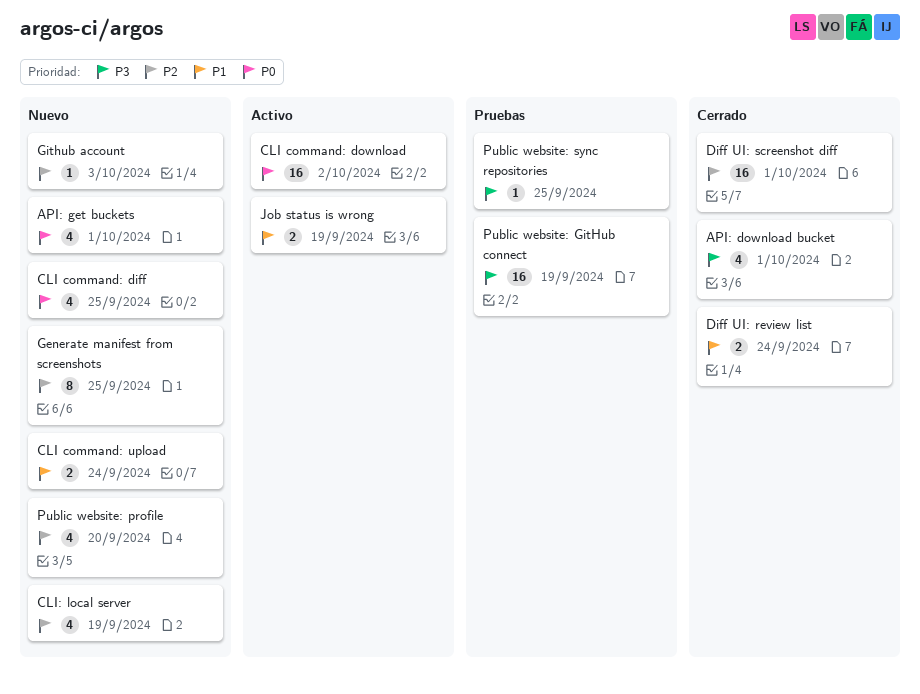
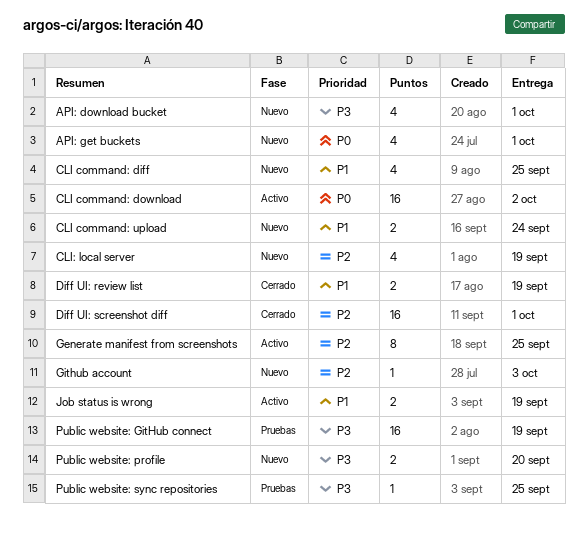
API: download bucket, status: Cerrado -> Nuevo
CLI command: diff, priority: P0 -> P1
Diff UI: review list, due: Sep 24 -> Sep 19
Generate manifest from screenshots, status: Nuevo -> Activo
Public website: profile, priority: P2 -> P3
Public website: profile, estimate: 4 -> 2

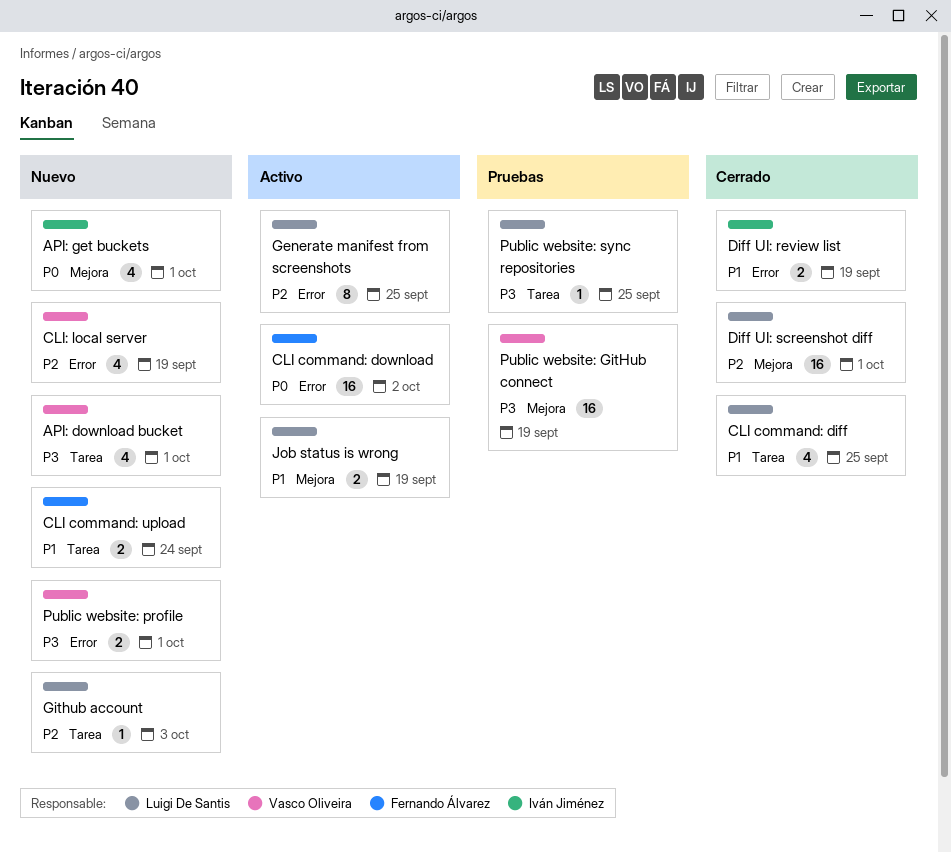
CLI command: diff, status: Nuevo -> Cerrado
Public website: profile, due: Sep 20 -> Oct 1

